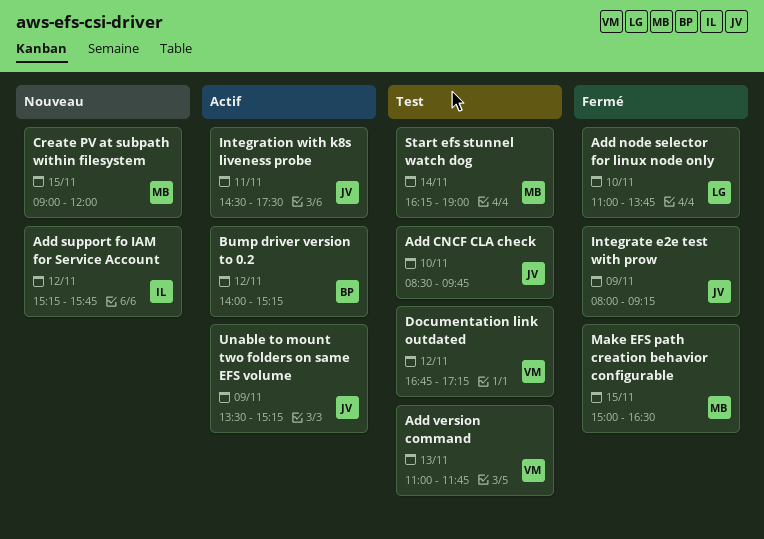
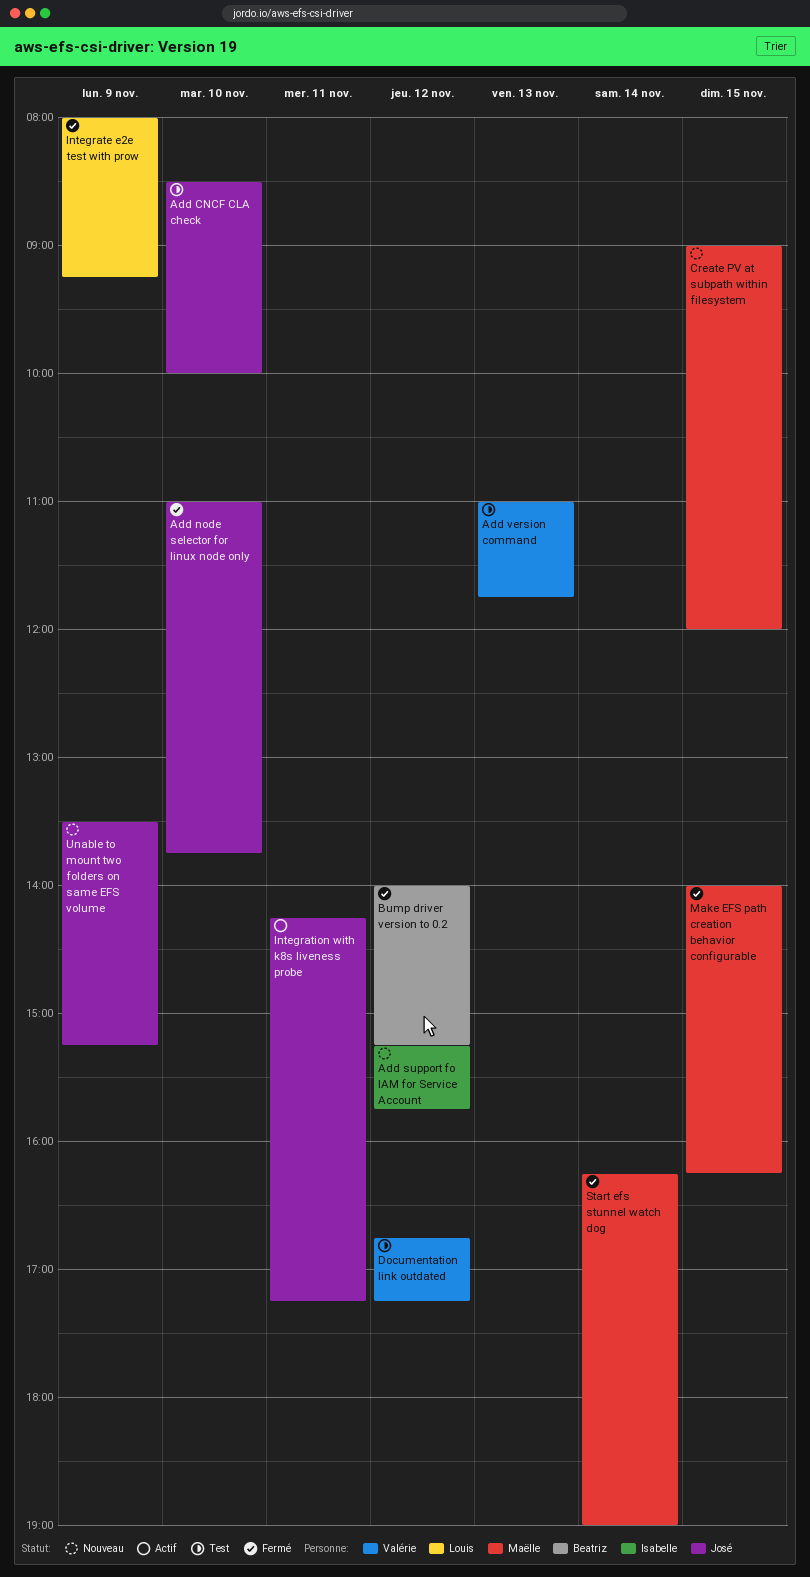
Add CNCF CLA check, ends: 09:45 -> 10:00
Add node selector for linux node only, owner: Louis -> José
Bump driver version to 0.2, status: Actif -> Fermé
Integrate e2e test with prow, owner: José -> Louis
Integration with k8s liveness probe, begins: 14:30 -> 14:15
Integration with k8s liveness probe, ends: 17:30 -> 17:15
Make EFS path creation behavior configurable, begins: 15:00 -> 14:00
Make EFS path creation behavior configurable, ends: 16:30 -> 16:15
Start efs stunnel watch dog, status: Test -> Fermé
Unable to mount two folders on same EFS volume, status: Actif -> Nouveau

